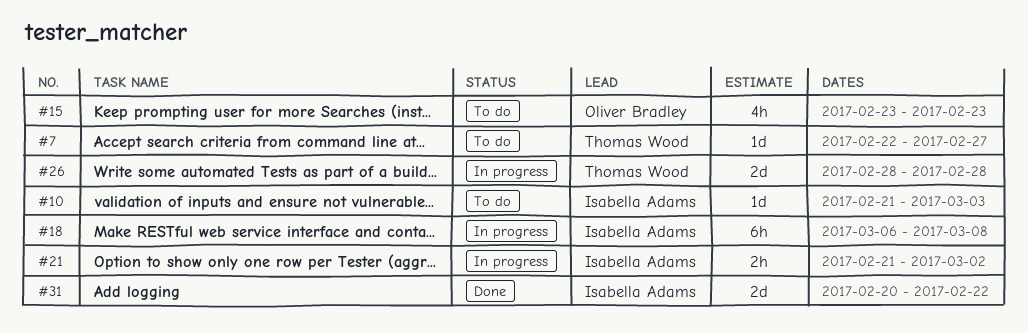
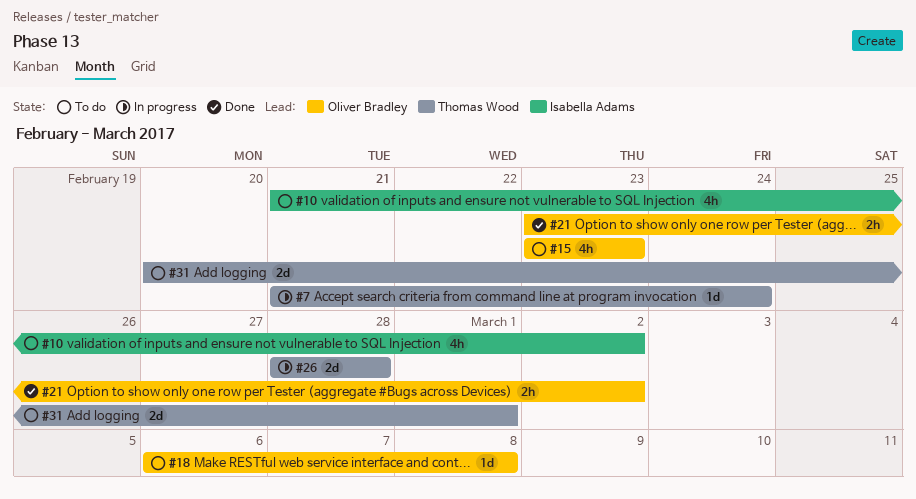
#7, status: To do -> In progress
#7, start: Feb 22 -> Feb 21
#7, due: Feb 27 -> Feb 24
#10, estimate: 1d -> 4h
#10, due: Mar 3 -> Mar 2
#18, status: In progress -> To do
#18, owner: Isabella Adams -> Oliver Bradley
#18, estimate: 6h -> 1d
#21, status: In progress -> Done
#21, owner: Isabella Adams -> Oliver Bradley
#21, start: Feb 21 -> Feb 23
#31, status: Done -> To do
#31, owner: Isabella Adams -> Thomas Wood
#31, due: Feb 22 -> Mar 1

